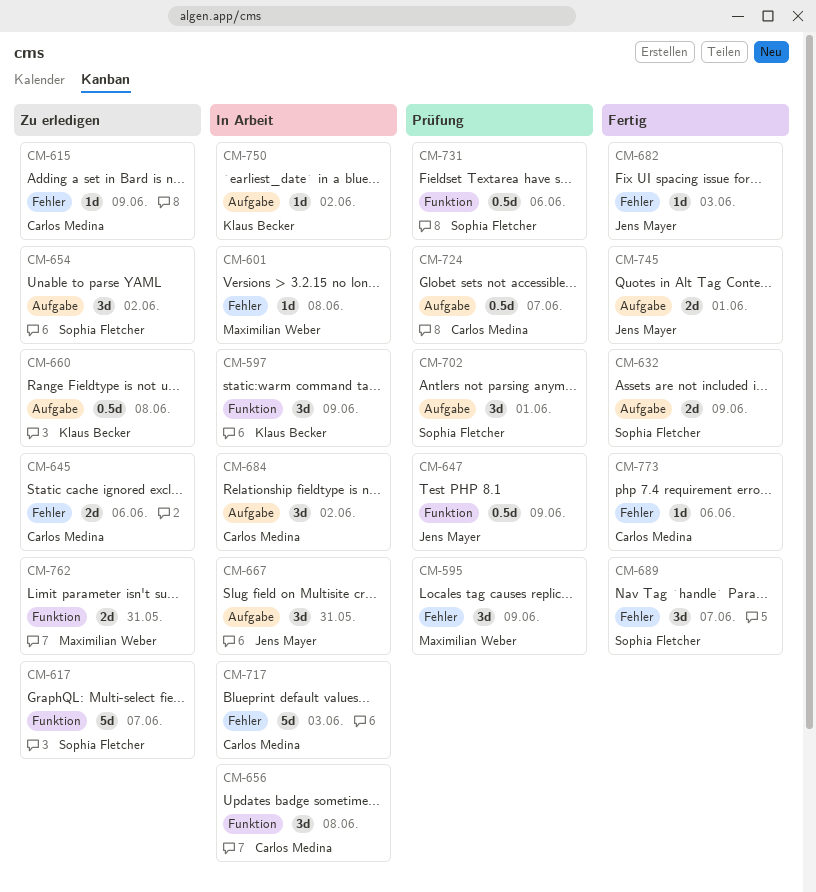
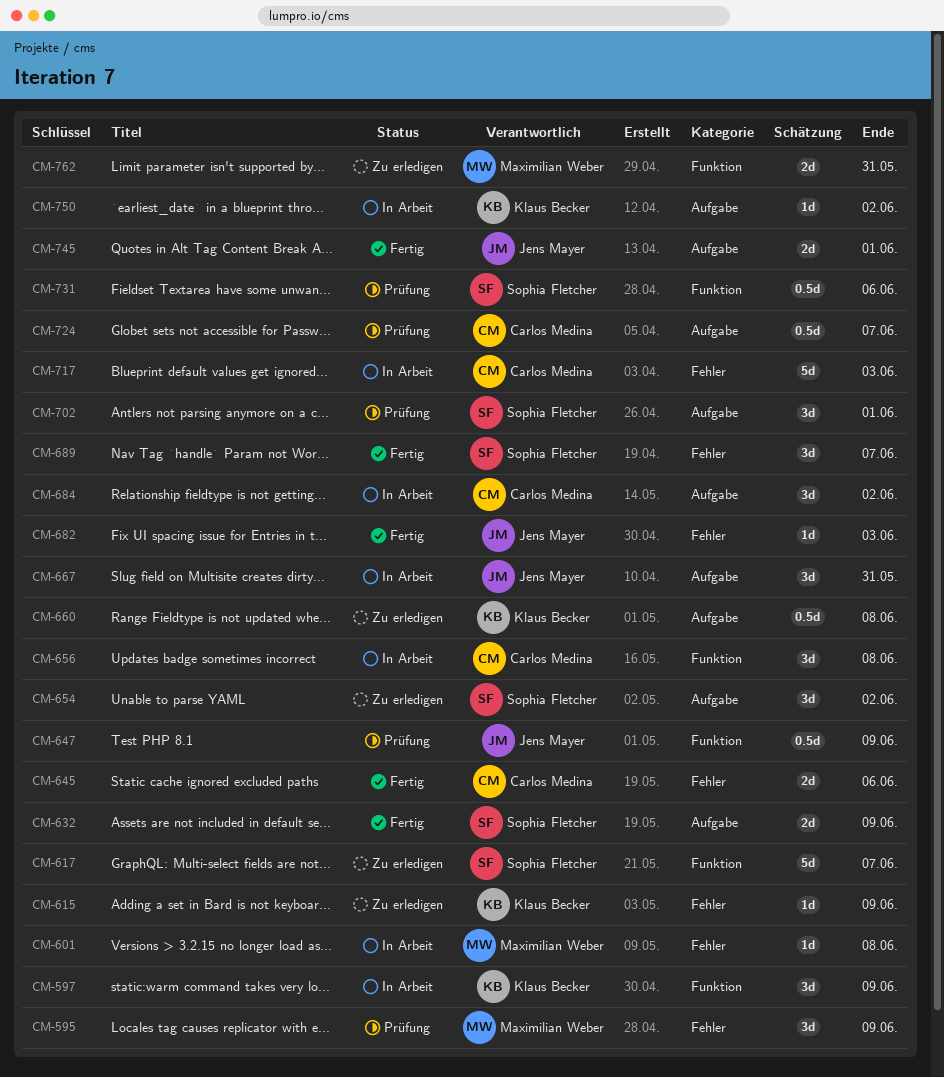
CM-615, owner: Carlos Medina -> Klaus Becker
CM-645, status: Zu erledigen -> Fertig
CM-773: present -> none

